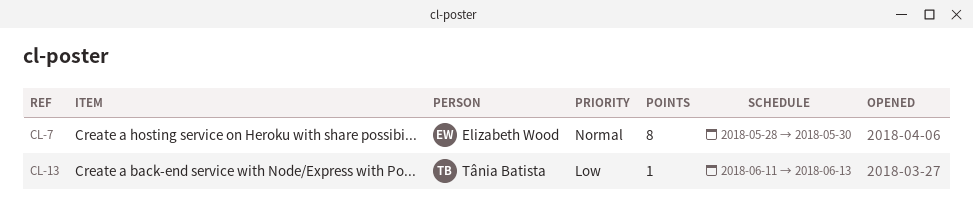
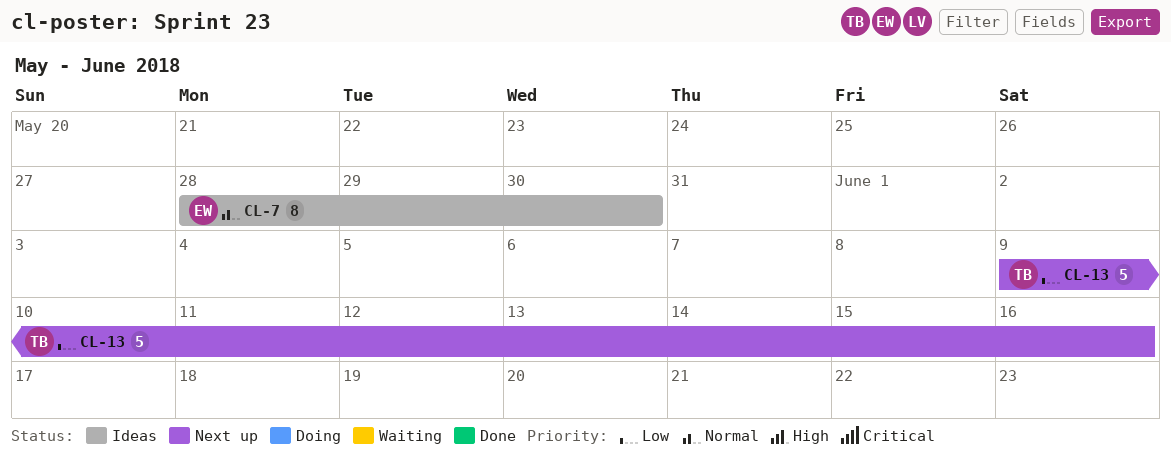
CL-13, estimate: 1 -> 5
CL-13, start: Jun 11 -> Jun 9
CL-13, due: Jun 13 -> Jun 16

